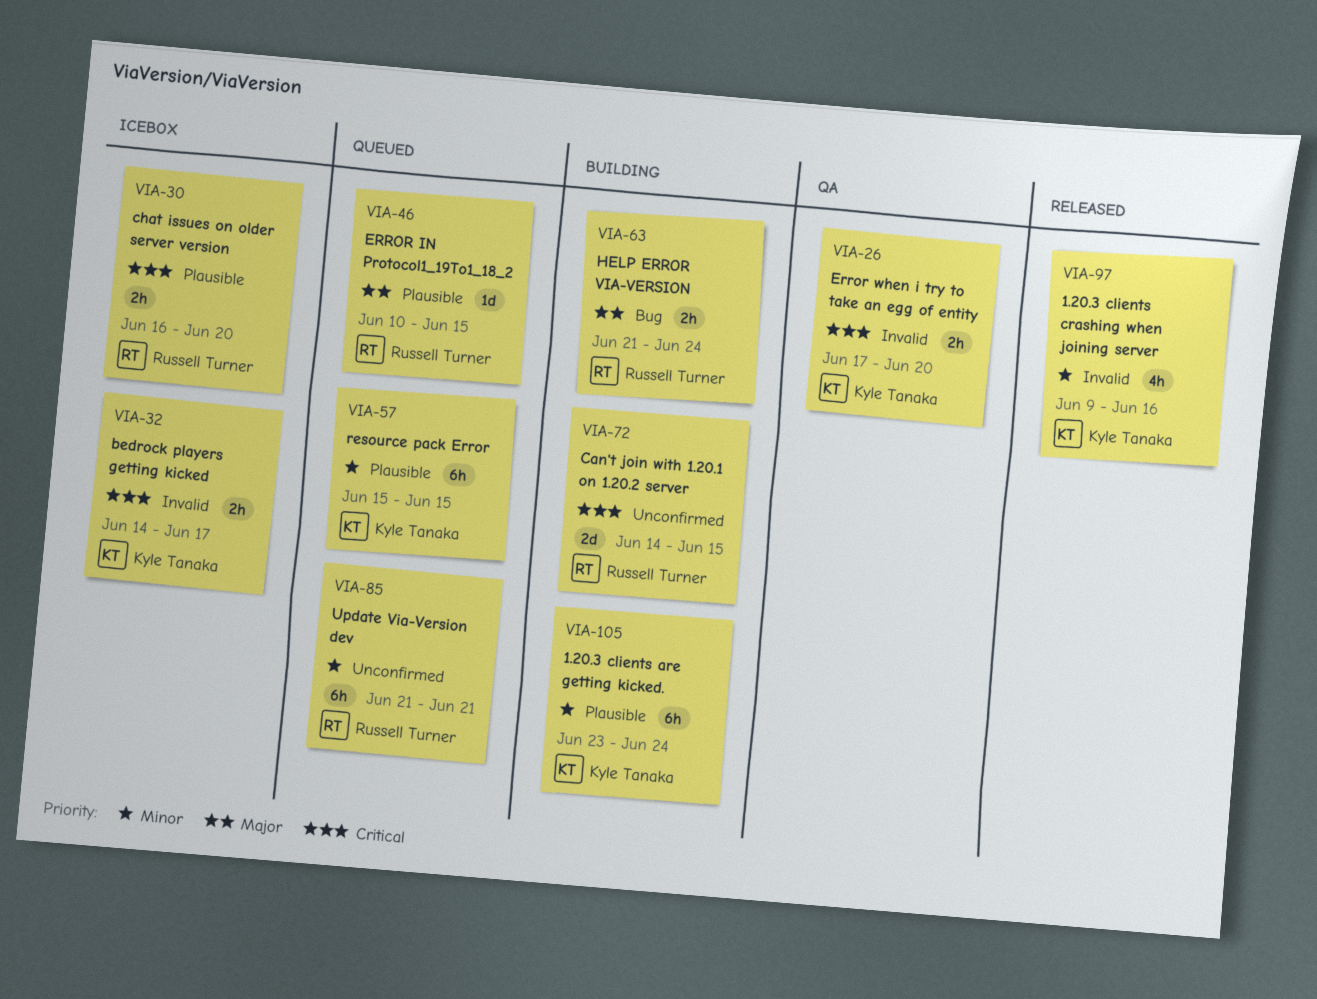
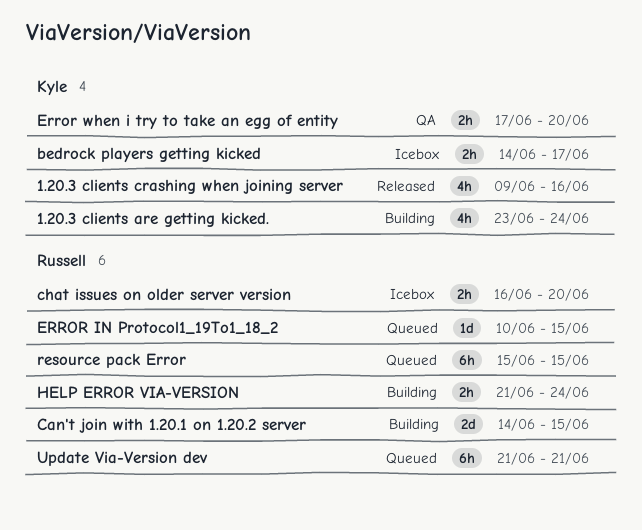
1.20.3 clients are getting kicked., estimate: 6h -> 4h
resource pack Error, owner: Kyle Tanaka -> Russell Turner

